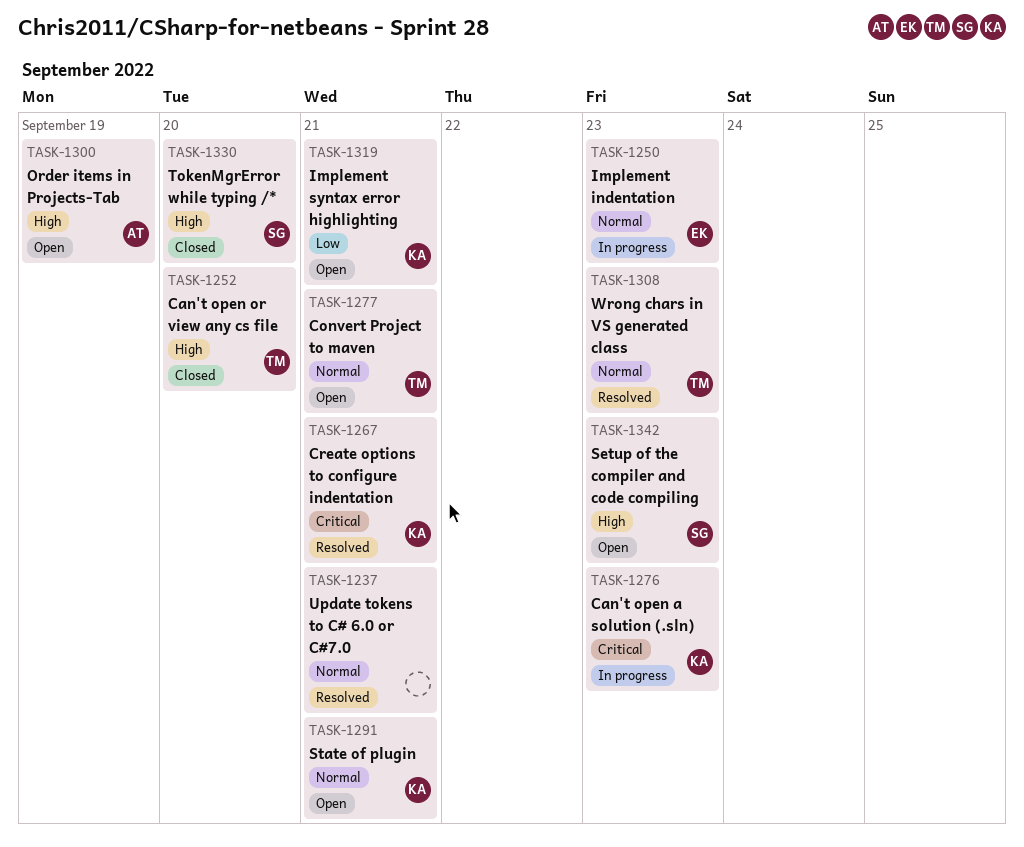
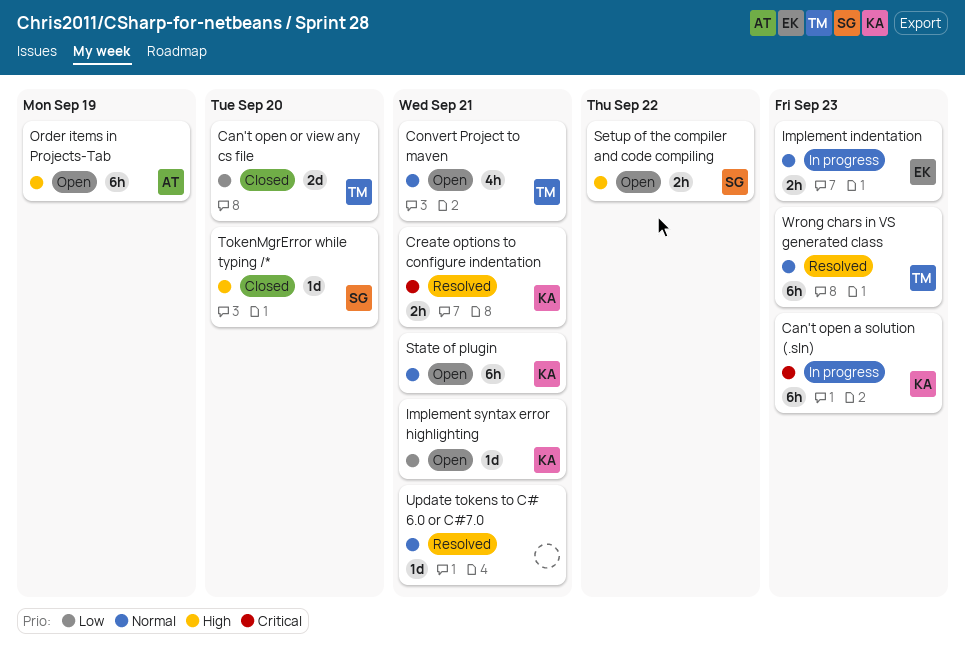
Can't open or view any cs file, priority: High -> Low
Setup of the compiler and code compiling, due: Sep 23 -> Sep 22

